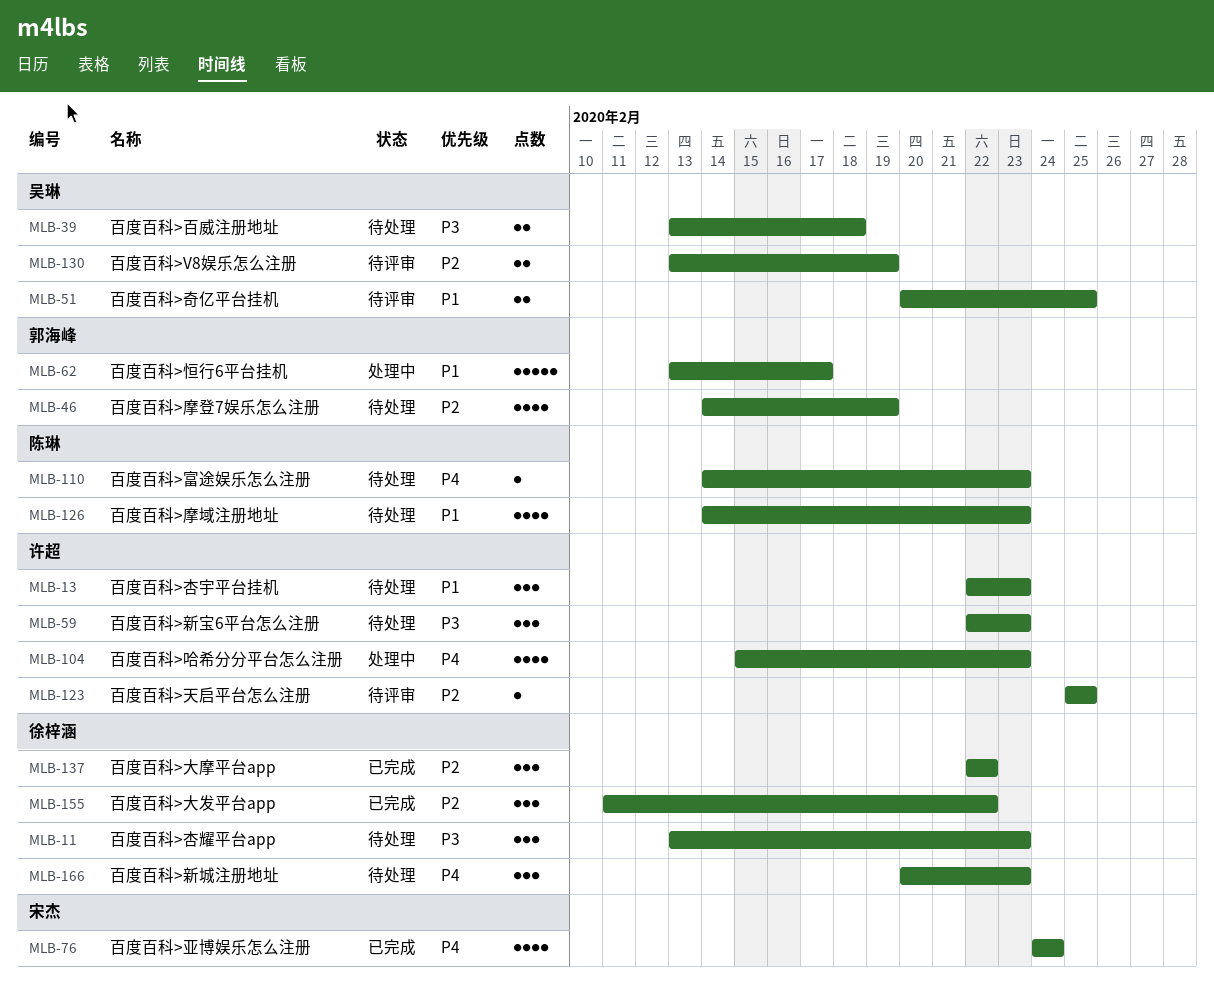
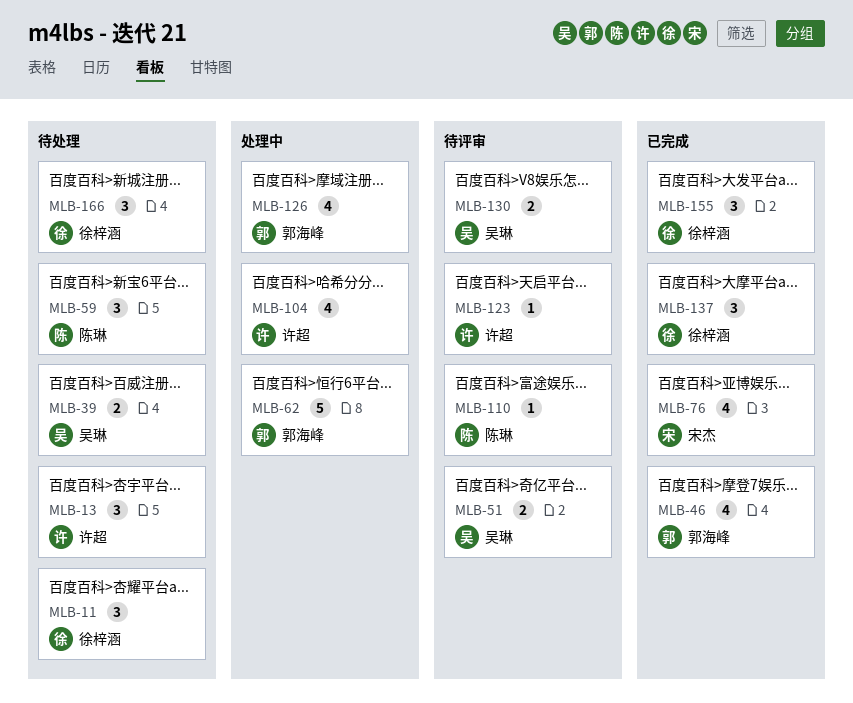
MLB-46, status: 待处理 -> 已完成
MLB-59, owner: 许超 -> 陈琳
MLB-110, status: 待处理 -> 待评审
MLB-126, status: 待处理 -> 处理中
MLB-126, owner: 陈琳 -> 郭海峰

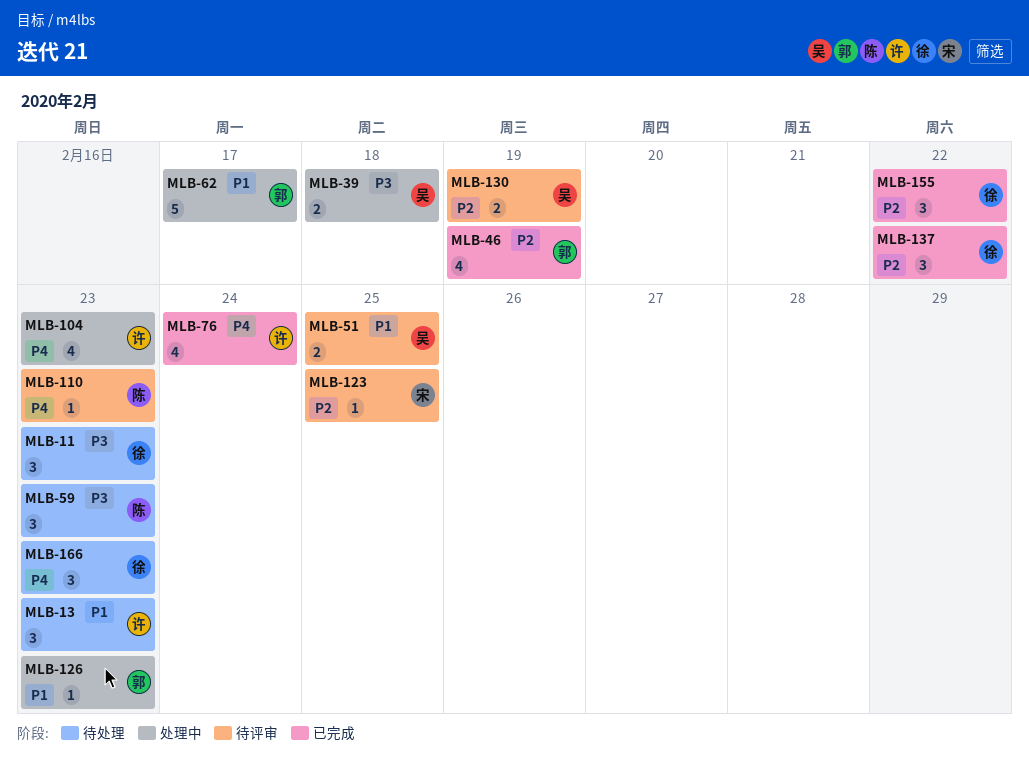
MLB-39, status: 待处理 -> 处理中
MLB-76, owner: 宋杰 -> 许超
MLB-123, owner: 许超 -> 宋杰
MLB-126, estimate: 4 -> 1

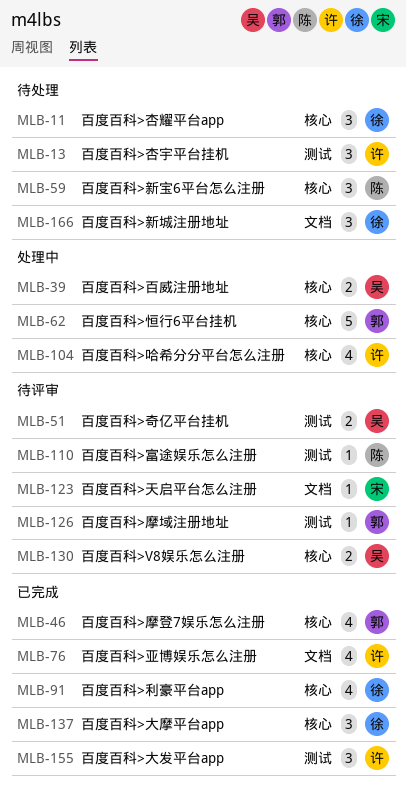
MLB-91: none -> present
MLB-126, status: 处理中 -> 待评审
MLB-155, owner: 徐 -> 许

